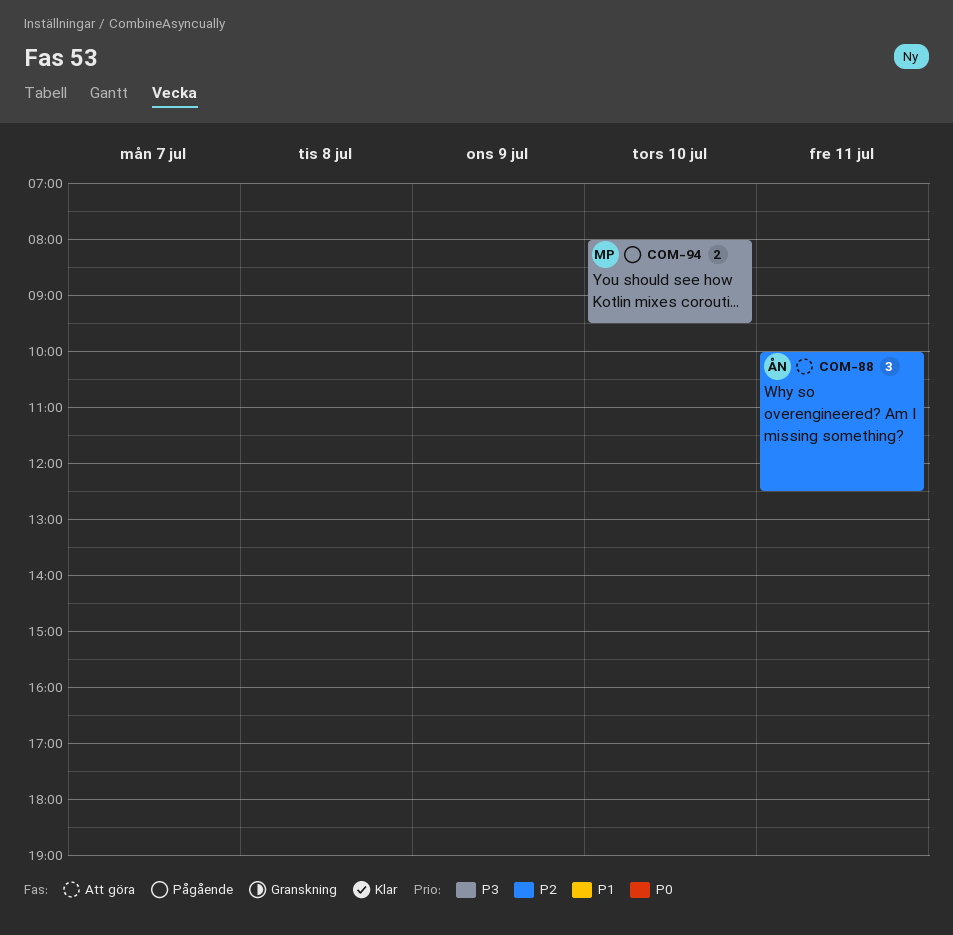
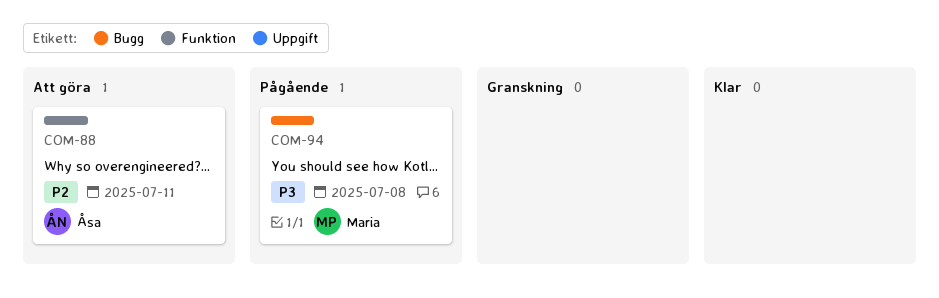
COM-94, day: Jul 10 -> Jul 8

